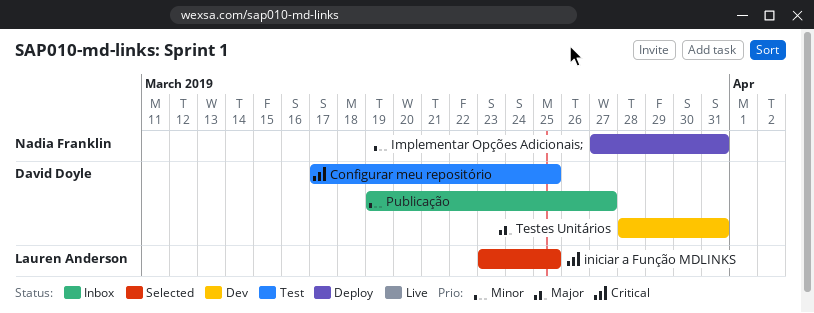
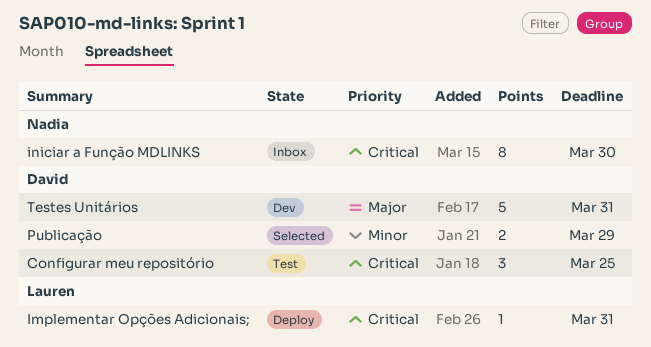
Implementar Opções Adicionais;, owner: Nadia Franklin -> Lauren Anderson
Implementar Opções Adicionais;, priority: Minor -> Critical
iniciar a Função MDLINKS, status: Selected -> Inbox
iniciar a Função MDLINKS, owner: Lauren Anderson -> Nadia Franklin
iniciar a Função MDLINKS, due: Mar 25 -> Mar 30
Publicação, status: Inbox -> Selected
Publicação, due: Mar 27 -> Mar 29

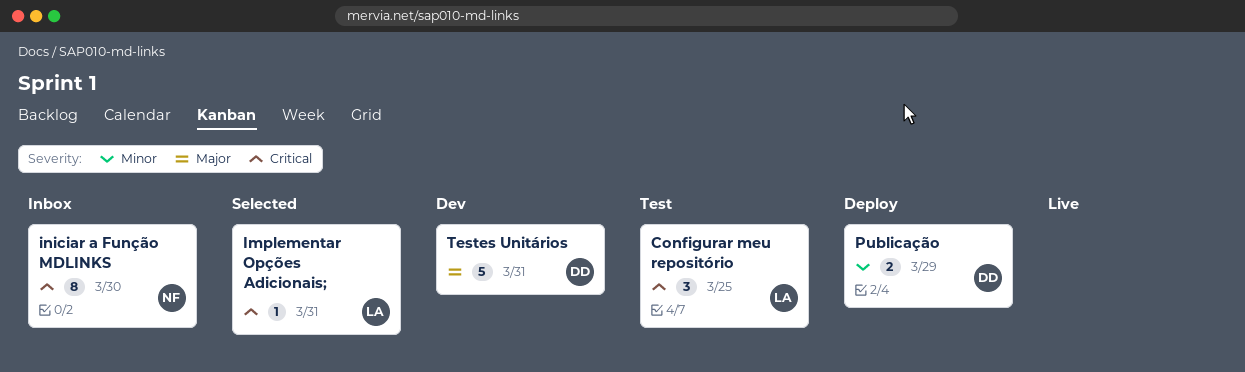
Configurar meu repositório, owner: David -> Lauren
Implementar Opções Adicionais;, status: Deploy -> Selected
Publicação, status: Selected -> Deploy

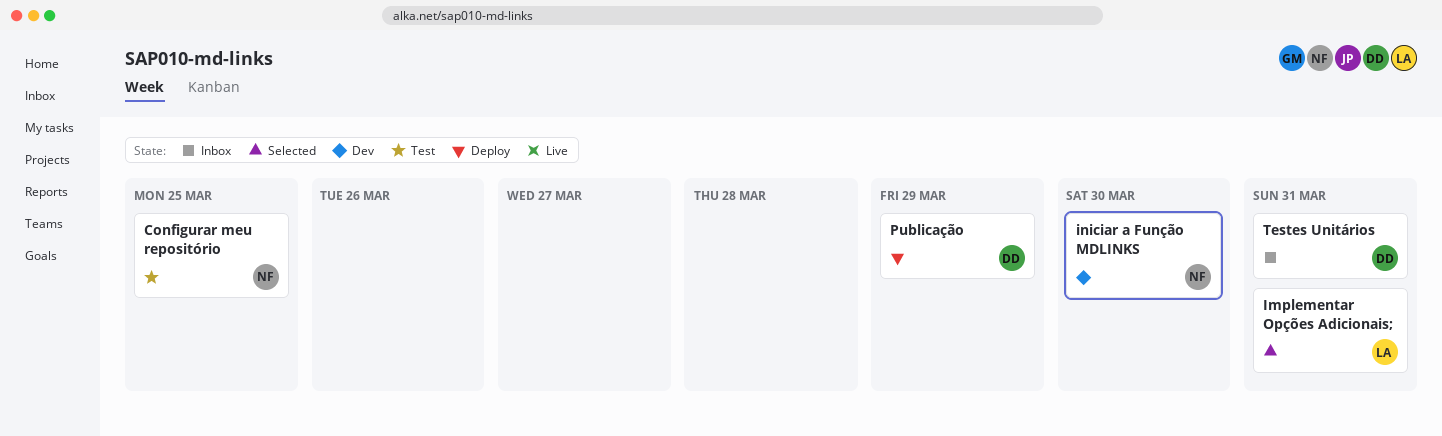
Configurar meu repositório, owner: LA -> NF
iniciar a Função MDLINKS, status: Inbox -> Dev
Testes Unitários, status: Dev -> Inbox

